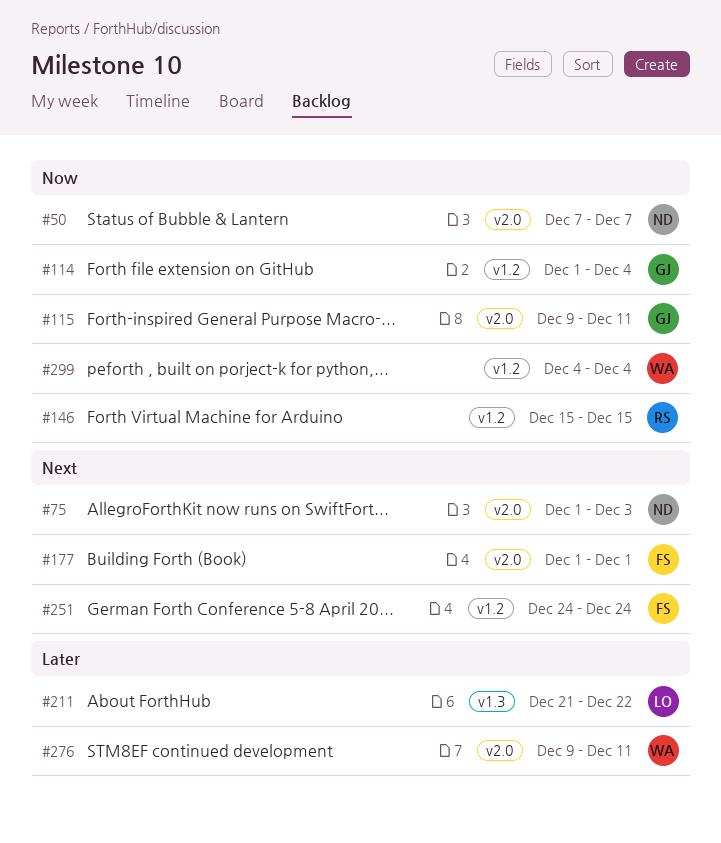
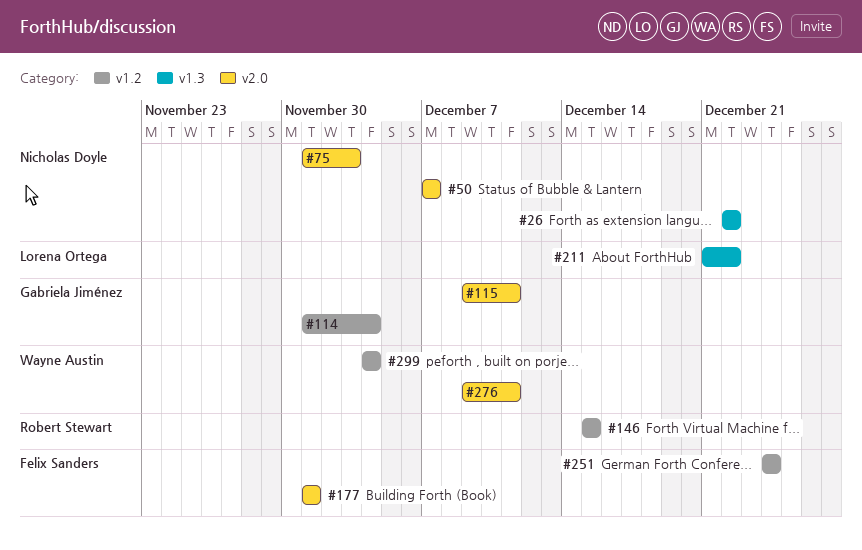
#26: none -> present

